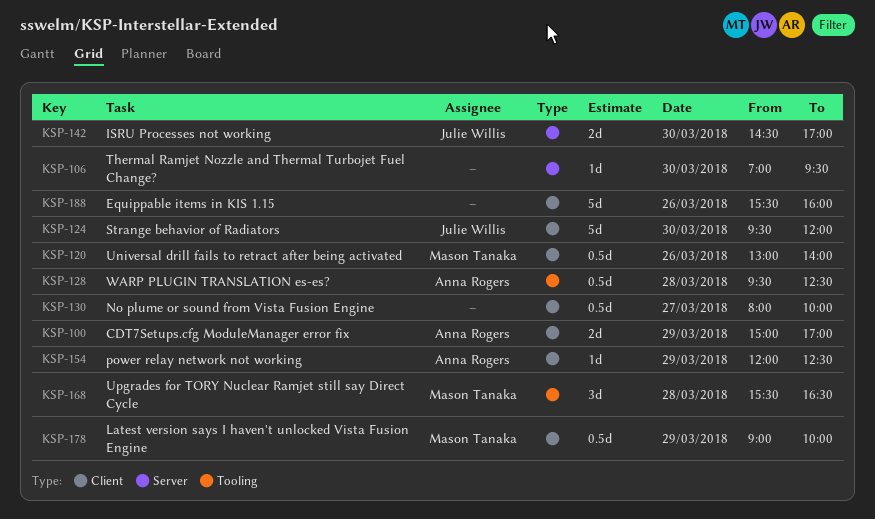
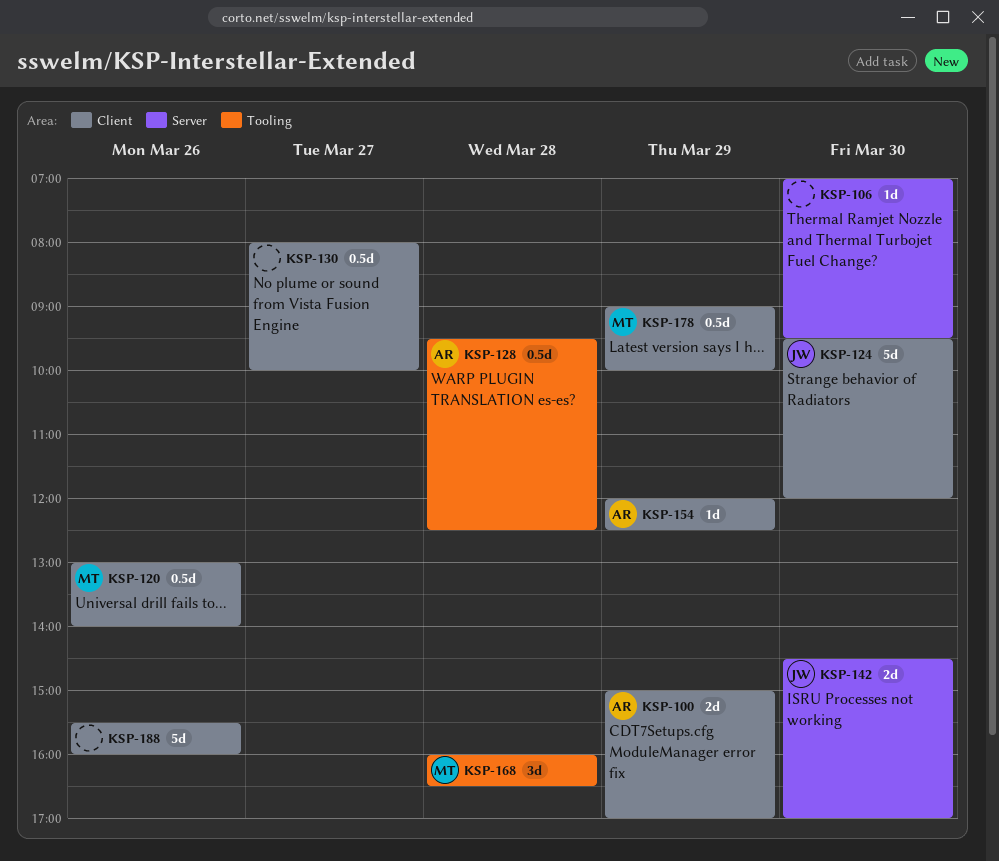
KSP-168, begins: 15:30 -> 16:00

